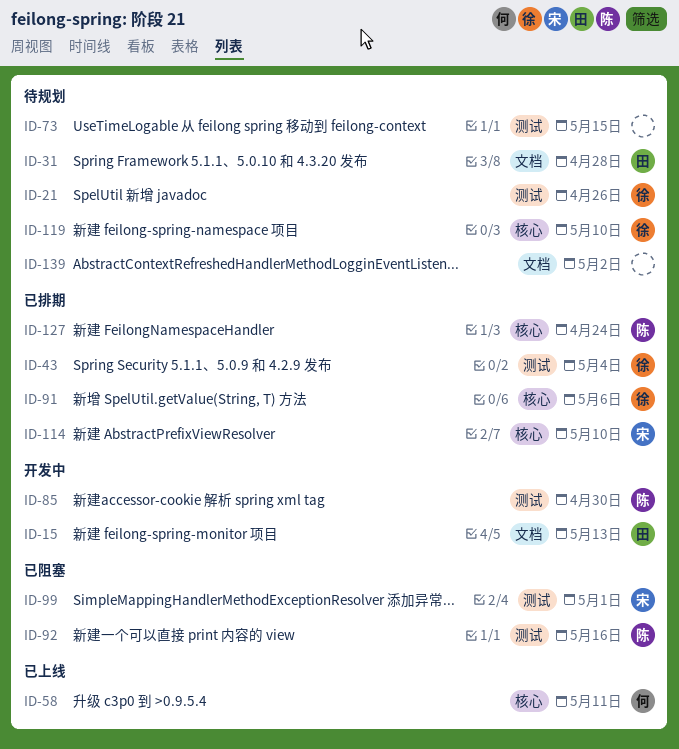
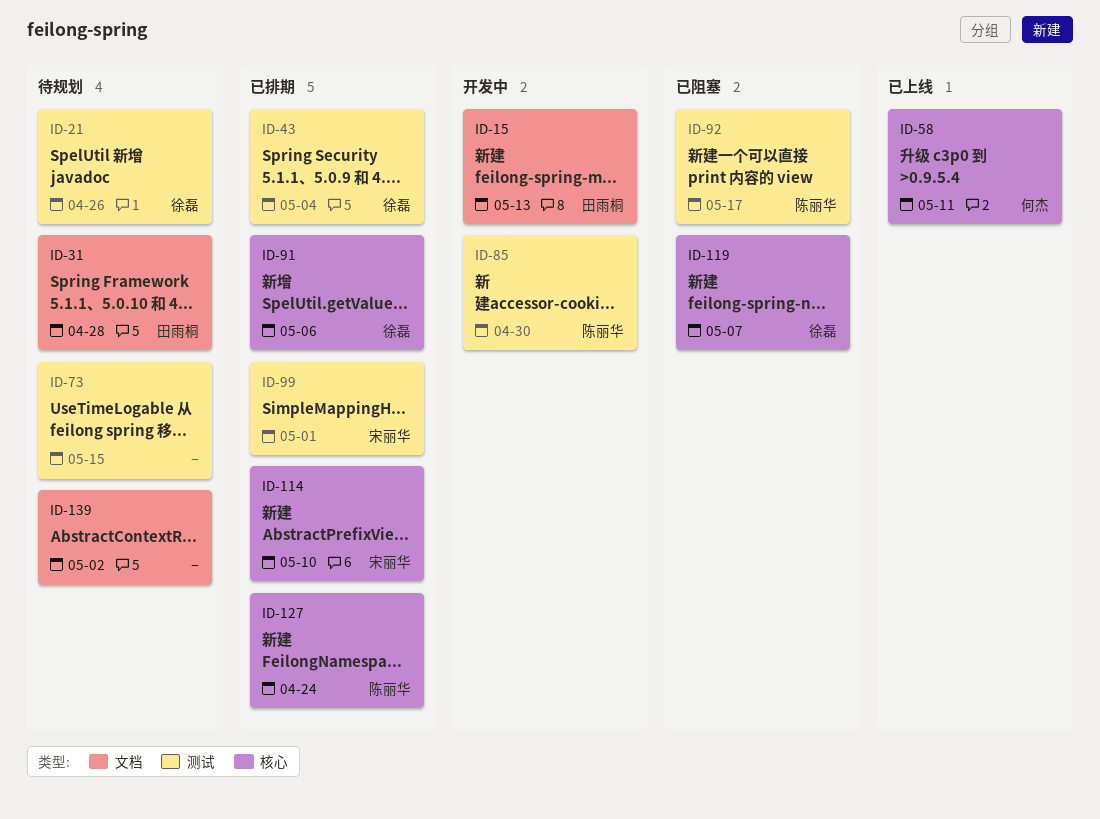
ID-92, due: May 16 -> May 17
ID-99, status: 已阻塞 -> 已排期
ID-119, status: 待规划 -> 已阻塞
ID-119, due: May 10 -> May 7

